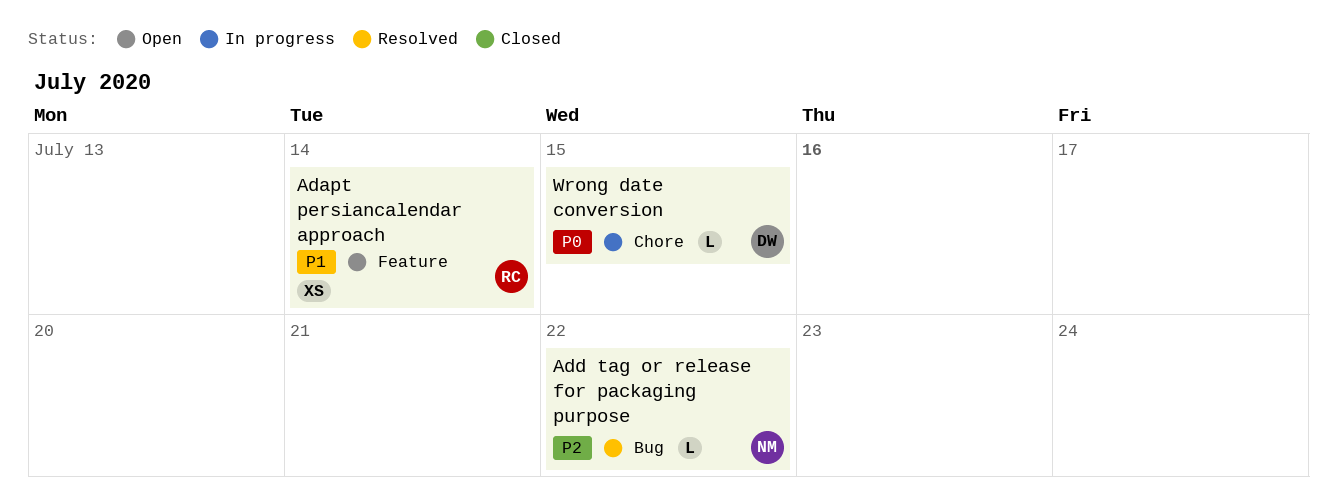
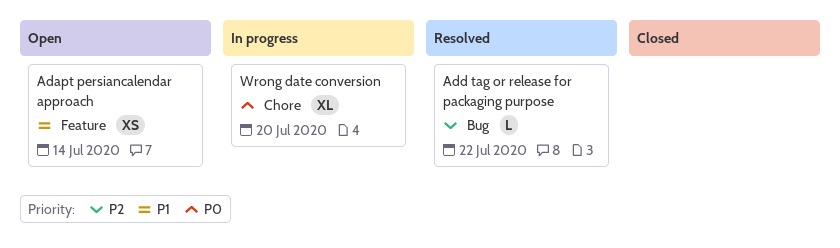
Wrong date conversion, estimate: L -> XL
Wrong date conversion, due: Jul 15 -> Jul 20

